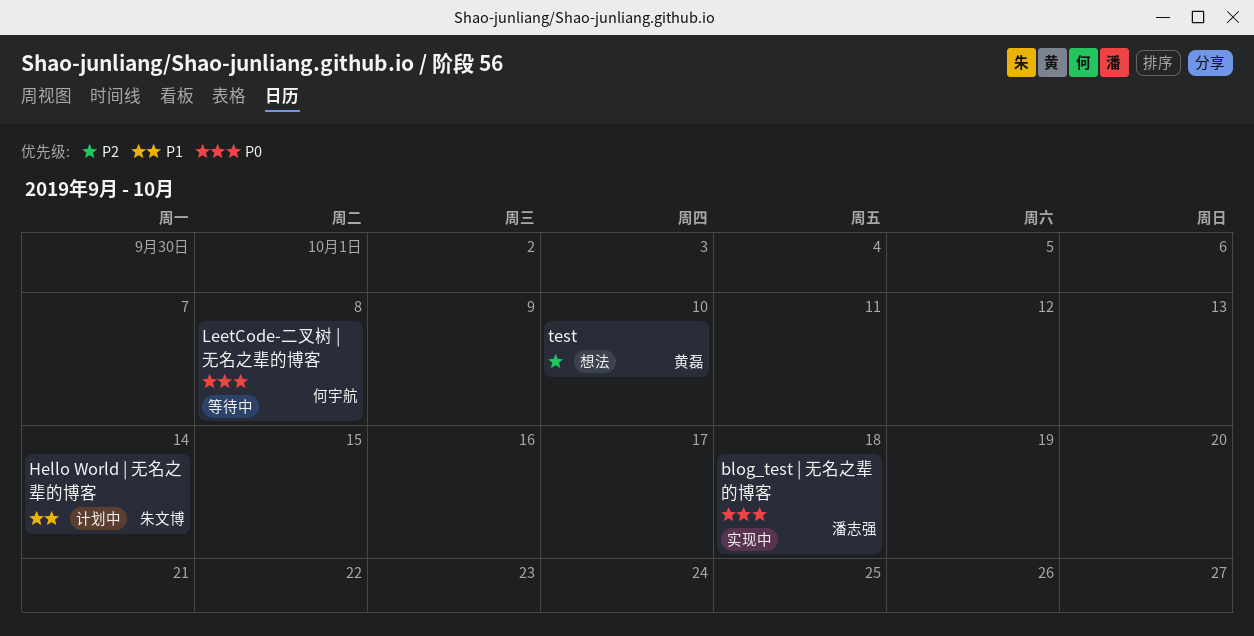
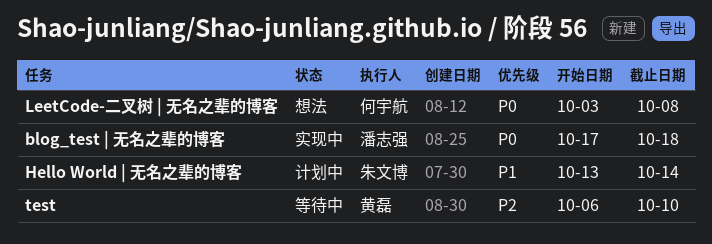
LeetCode-二叉树 | 无名之辈的博客, status: 等待中 -> 想法
test, status: 想法 -> 等待中

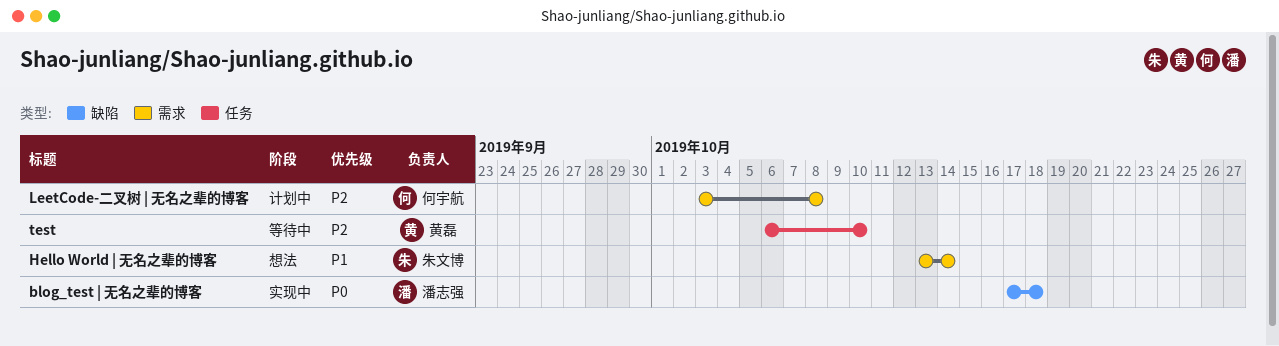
Hello World | 无名之辈的博客, status: 计划中 -> 想法
LeetCode-二叉树 | 无名之辈的博客, status: 想法 -> 计划中
LeetCode-二叉树 | 无名之辈的博客, priority: P0 -> P2

